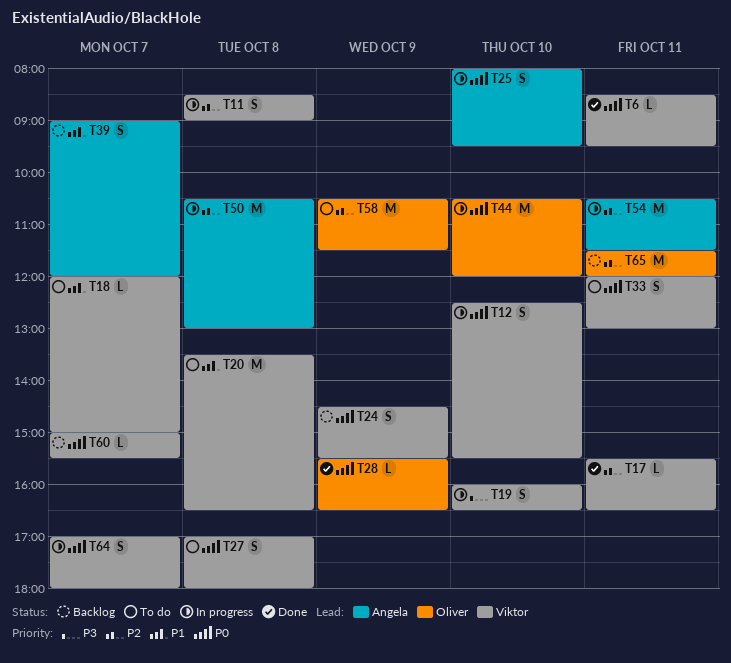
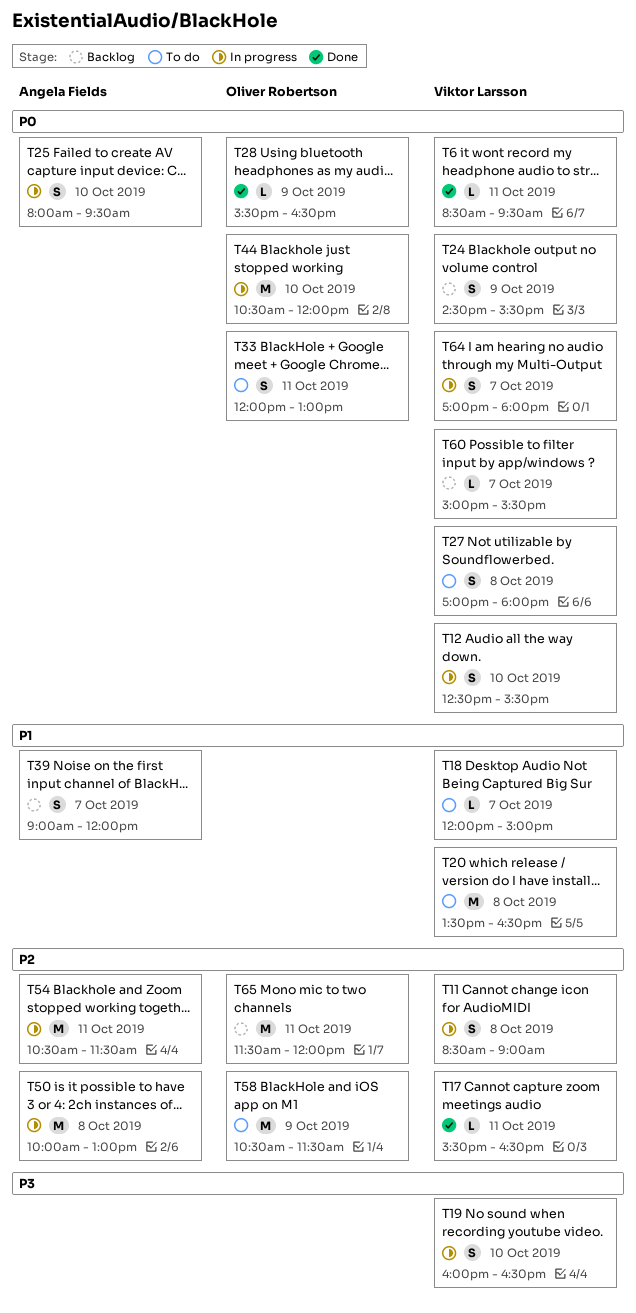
T33, owner: Viktor Larsson -> Oliver Robertson
T50, begins: 10:30 -> 10:00

